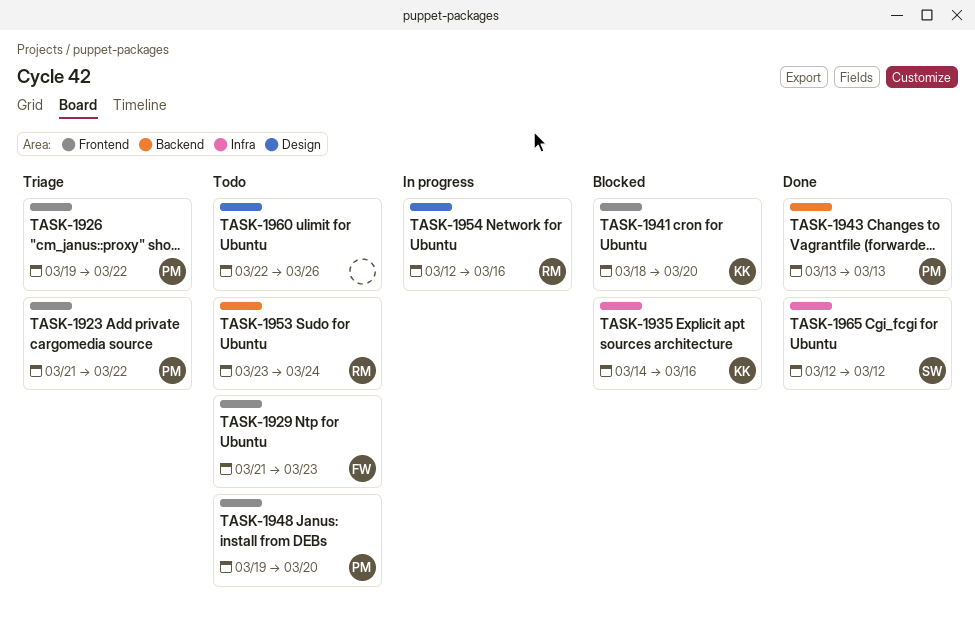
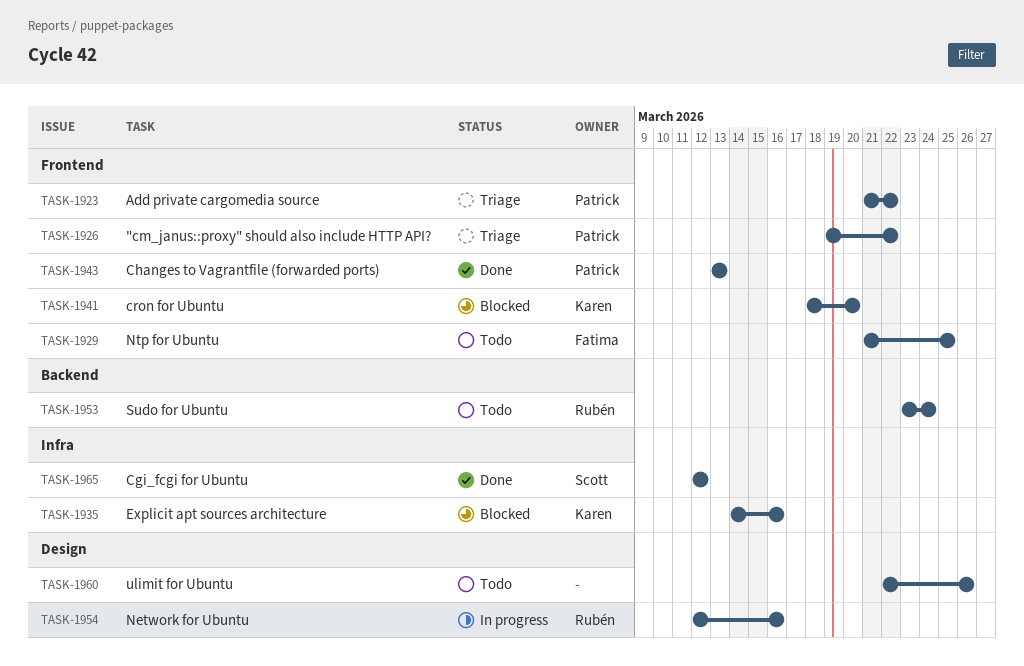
TASK-1929, due: Mar 23 -> Mar 25
TASK-1943, label: Backend -> Frontend
TASK-1948: present -> none

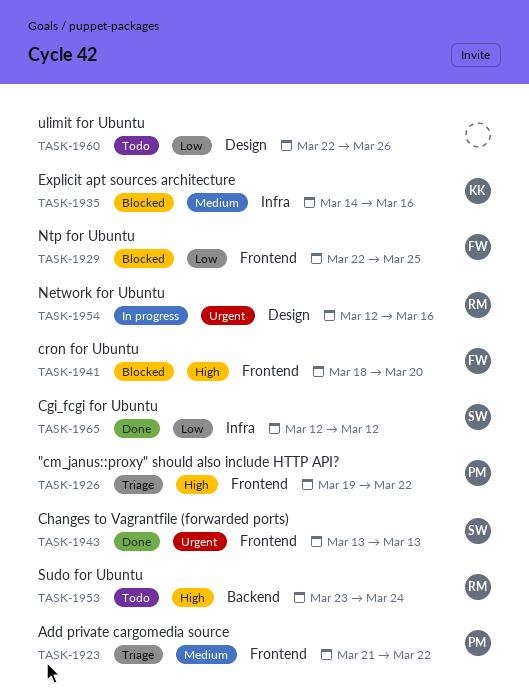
TASK-1929, status: Todo -> Blocked
TASK-1929, start: Mar 21 -> Mar 22
TASK-1941, owner: Karen -> Fatima
TASK-1943, owner: Patrick -> Scott

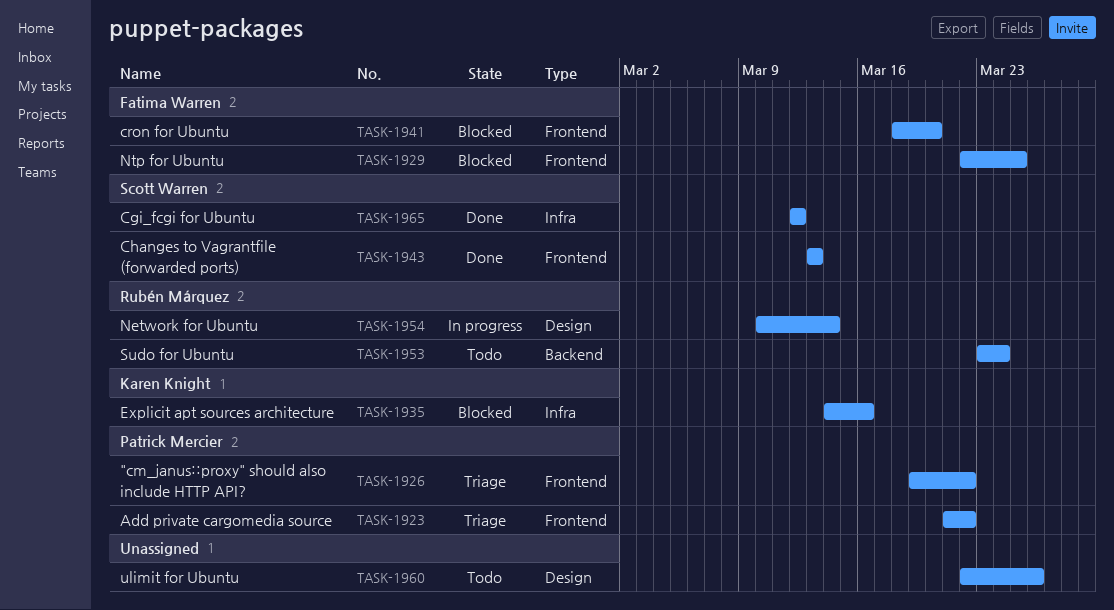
TASK-1954, start: Mar 12 -> Mar 10
TASK-1954, due: Mar 16 -> Mar 14

